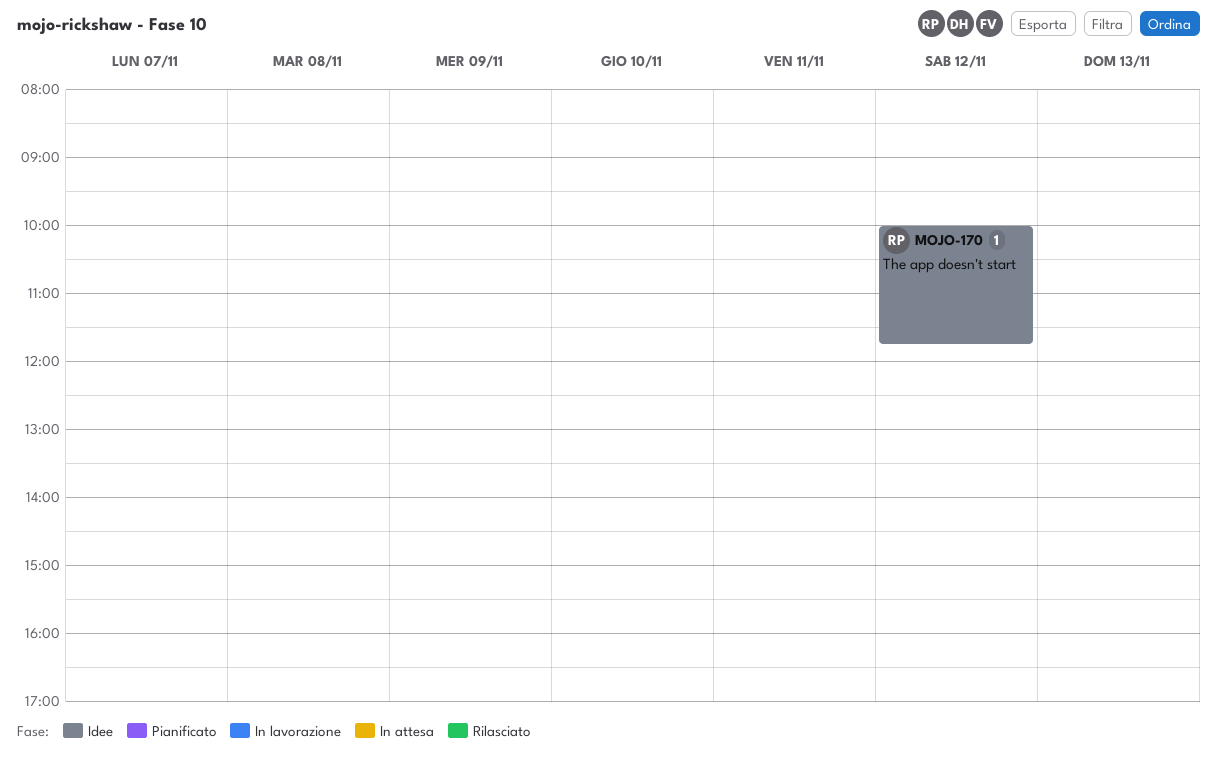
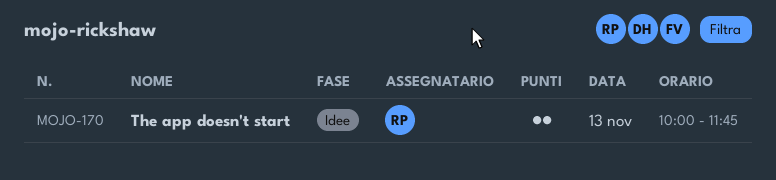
MOJO-170, estimate: 1 -> 2
MOJO-170, day: Nov 12 -> Nov 13

